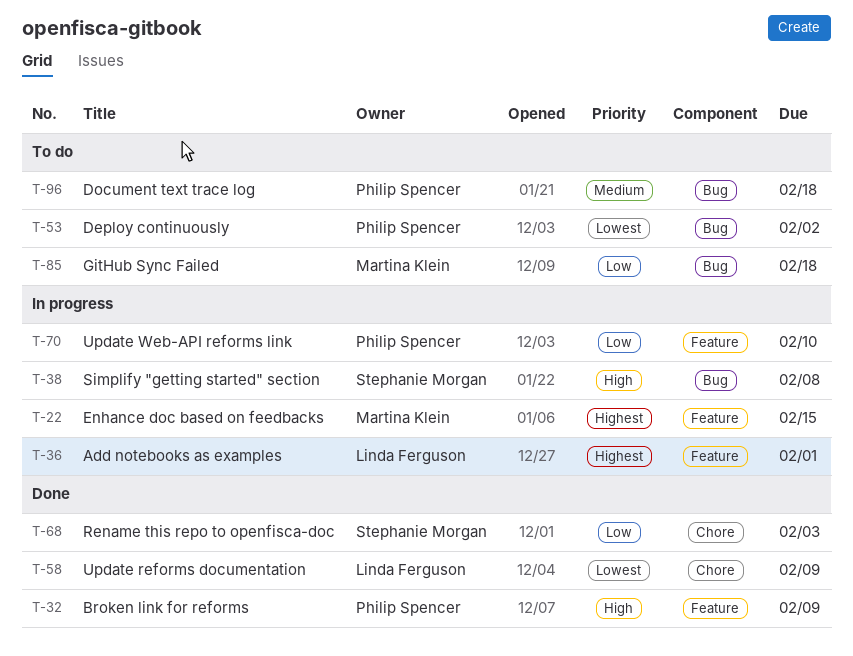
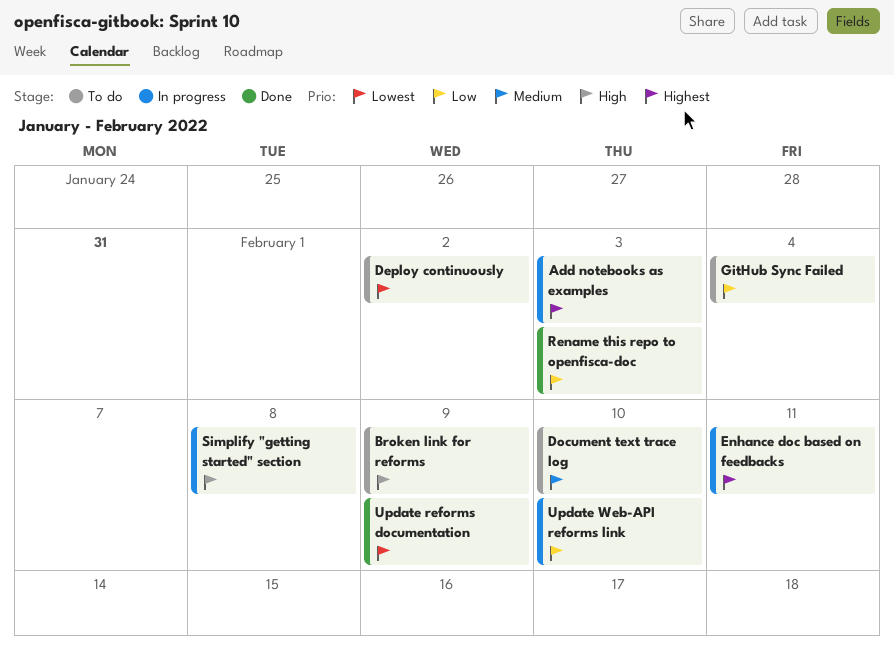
Add notebooks as examples, due: Feb 1 -> Feb 3
Broken link for reforms, status: Done -> To do
Document text trace log, due: Feb 18 -> Feb 10
Enhance doc based on feedbacks, due: Feb 15 -> Feb 11
GitHub Sync Failed, due: Feb 18 -> Feb 4

